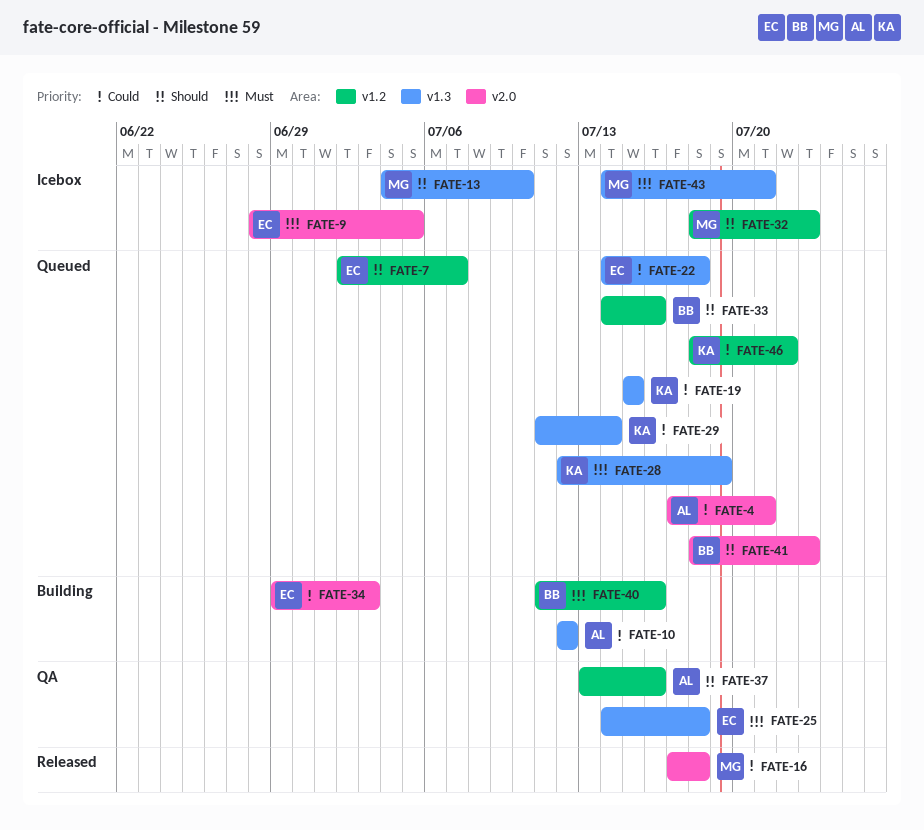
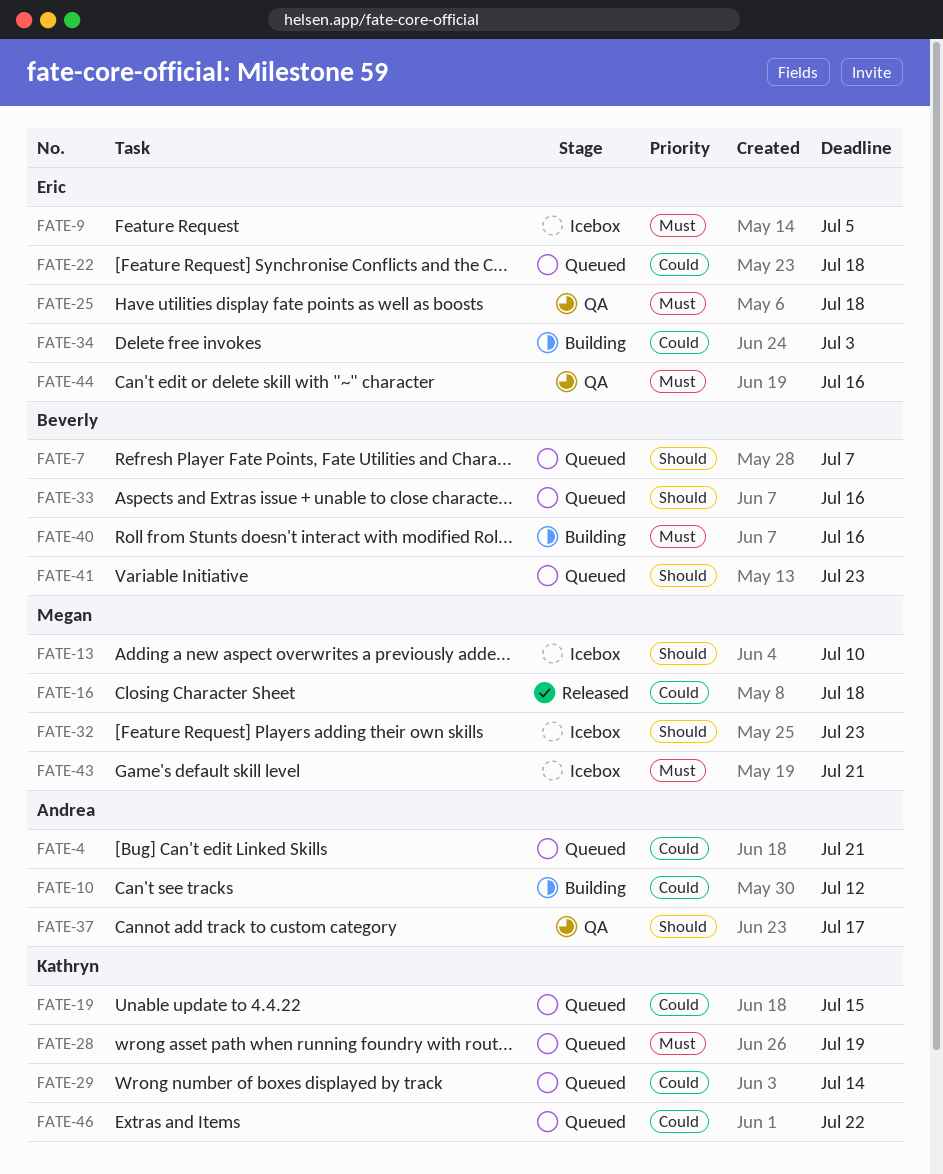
FATE-7, owner: Eric -> Beverly
FATE-37, due: Jul 16 -> Jul 17
FATE-44: none -> present

